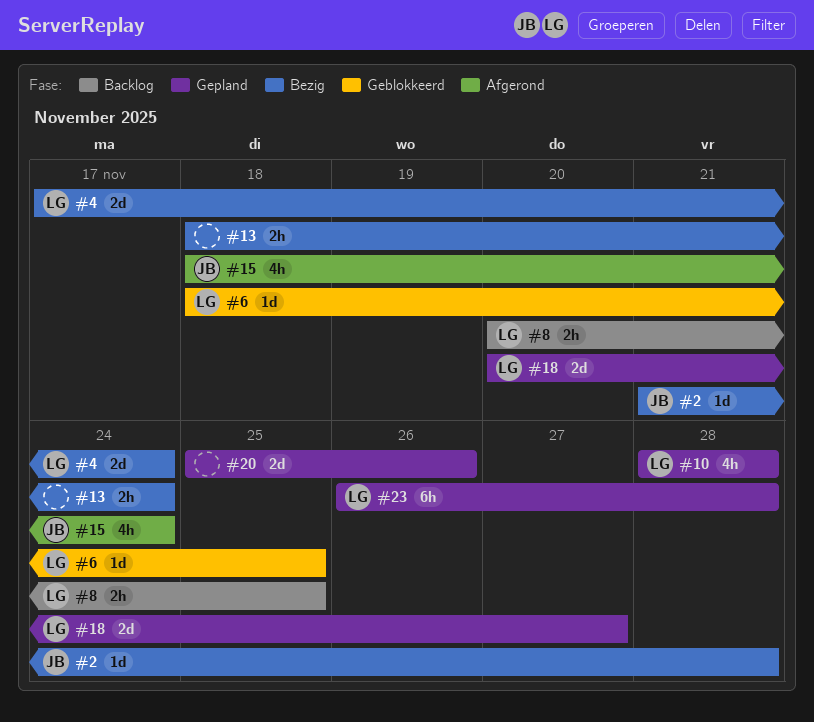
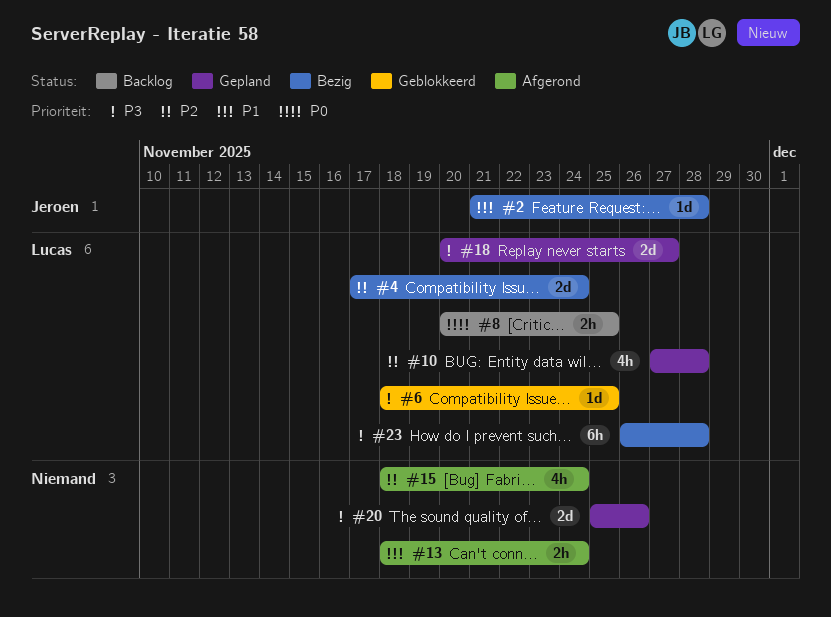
#10, start: Nov 28 -> Nov 27
#13, status: Bezig -> Afgerond
#15, owner: Jeroen -> none
#23, status: Gepland -> Bezig

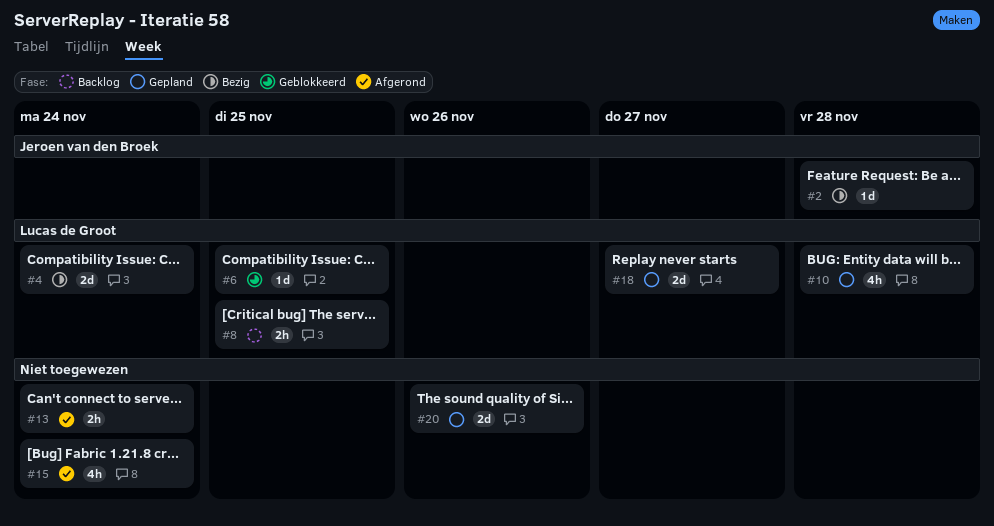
#23: present -> none

